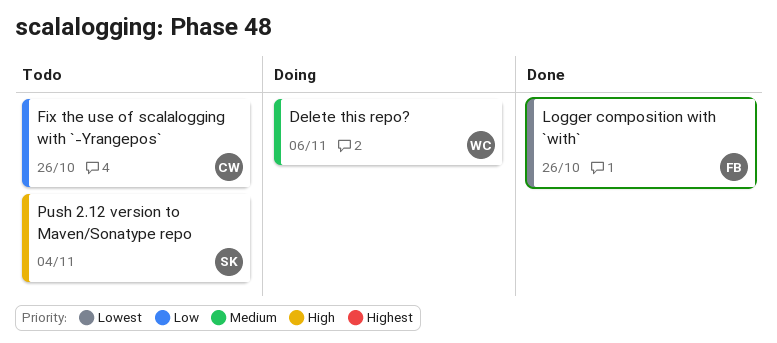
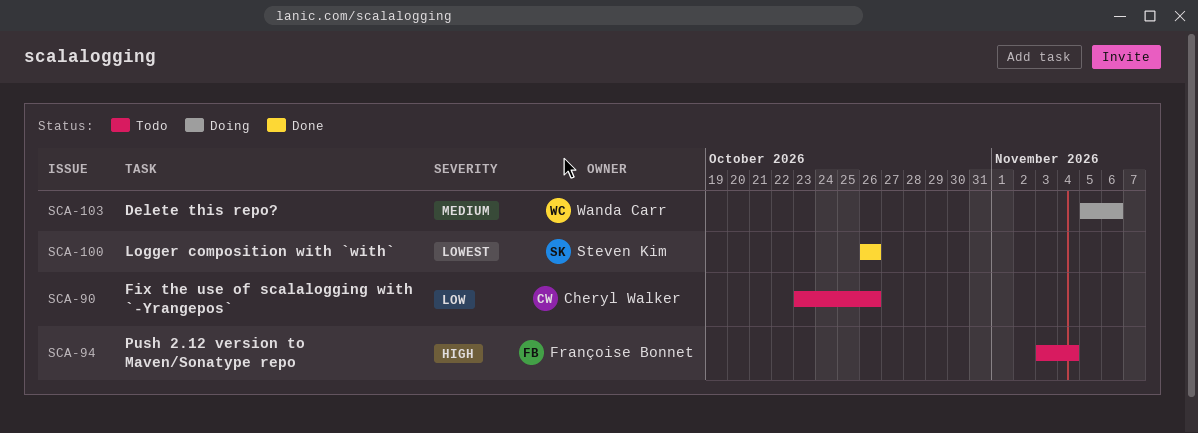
Logger composition with `with`, owner: Françoise Bonnet -> Steven Kim
Push 2.12 version to Maven/Sonatype repo, owner: Steven Kim -> Françoise Bonnet

